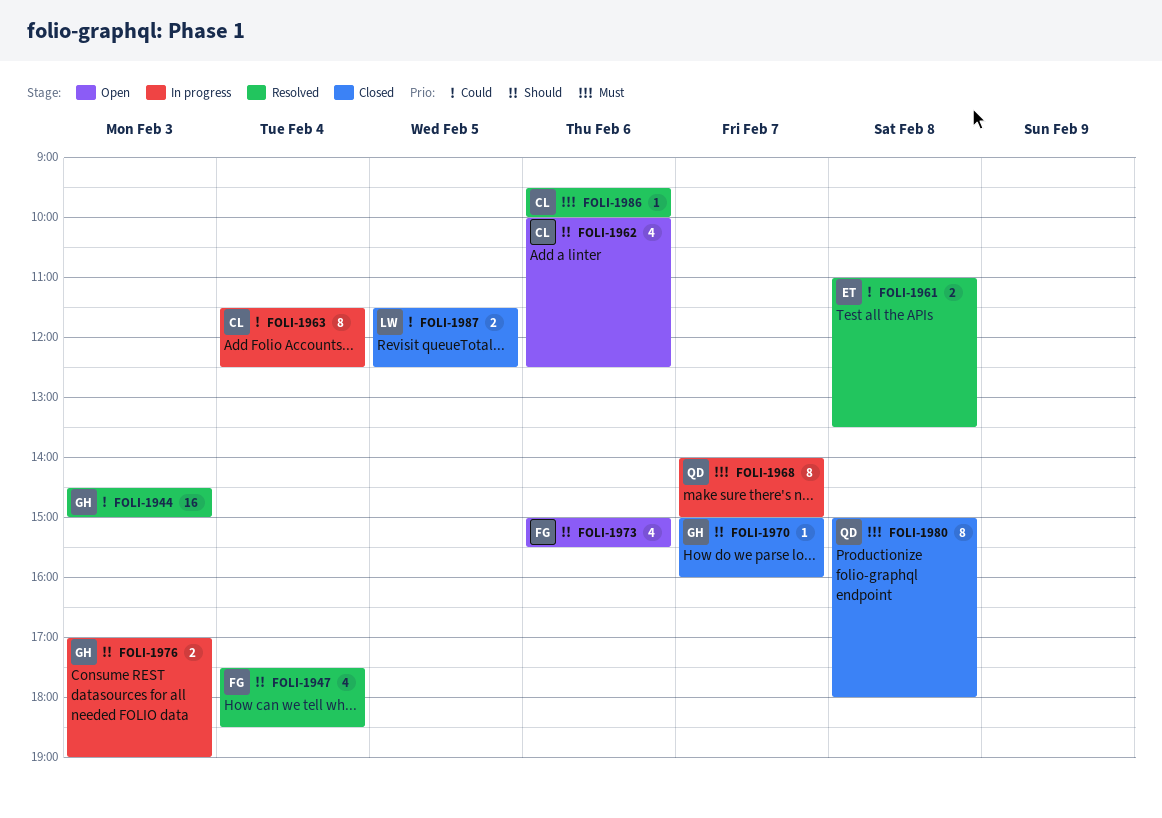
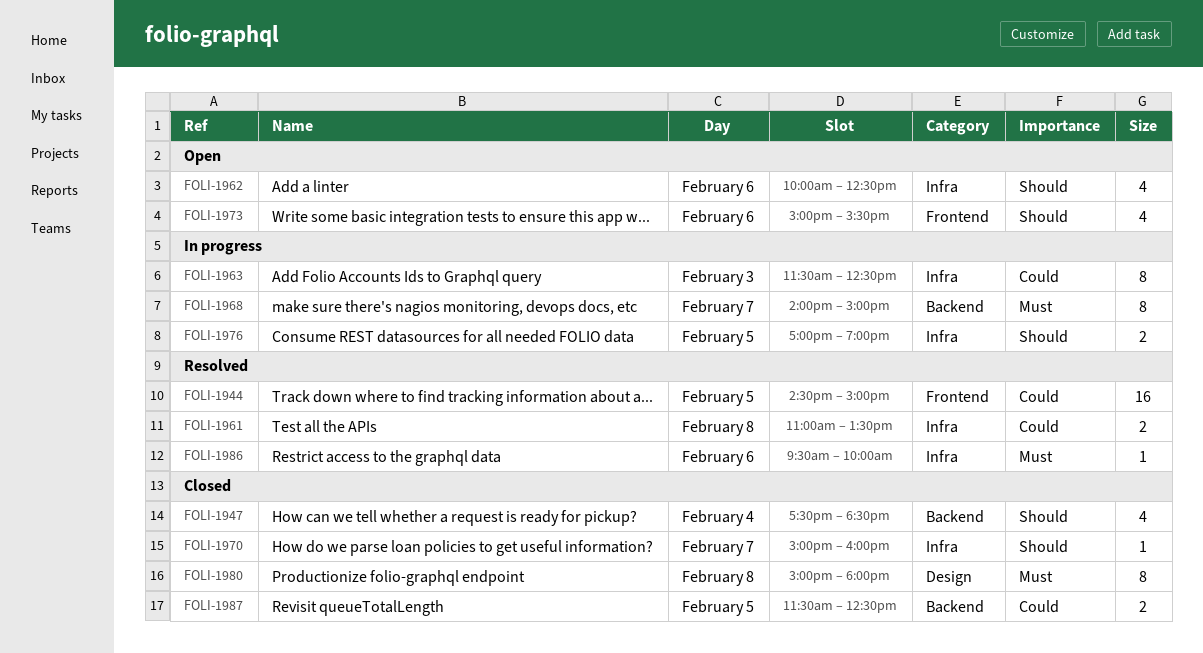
FOLI-1944, day: Feb 3 -> Feb 5
FOLI-1947, status: Resolved -> Closed
FOLI-1963, day: Feb 4 -> Feb 3
FOLI-1976, day: Feb 3 -> Feb 5

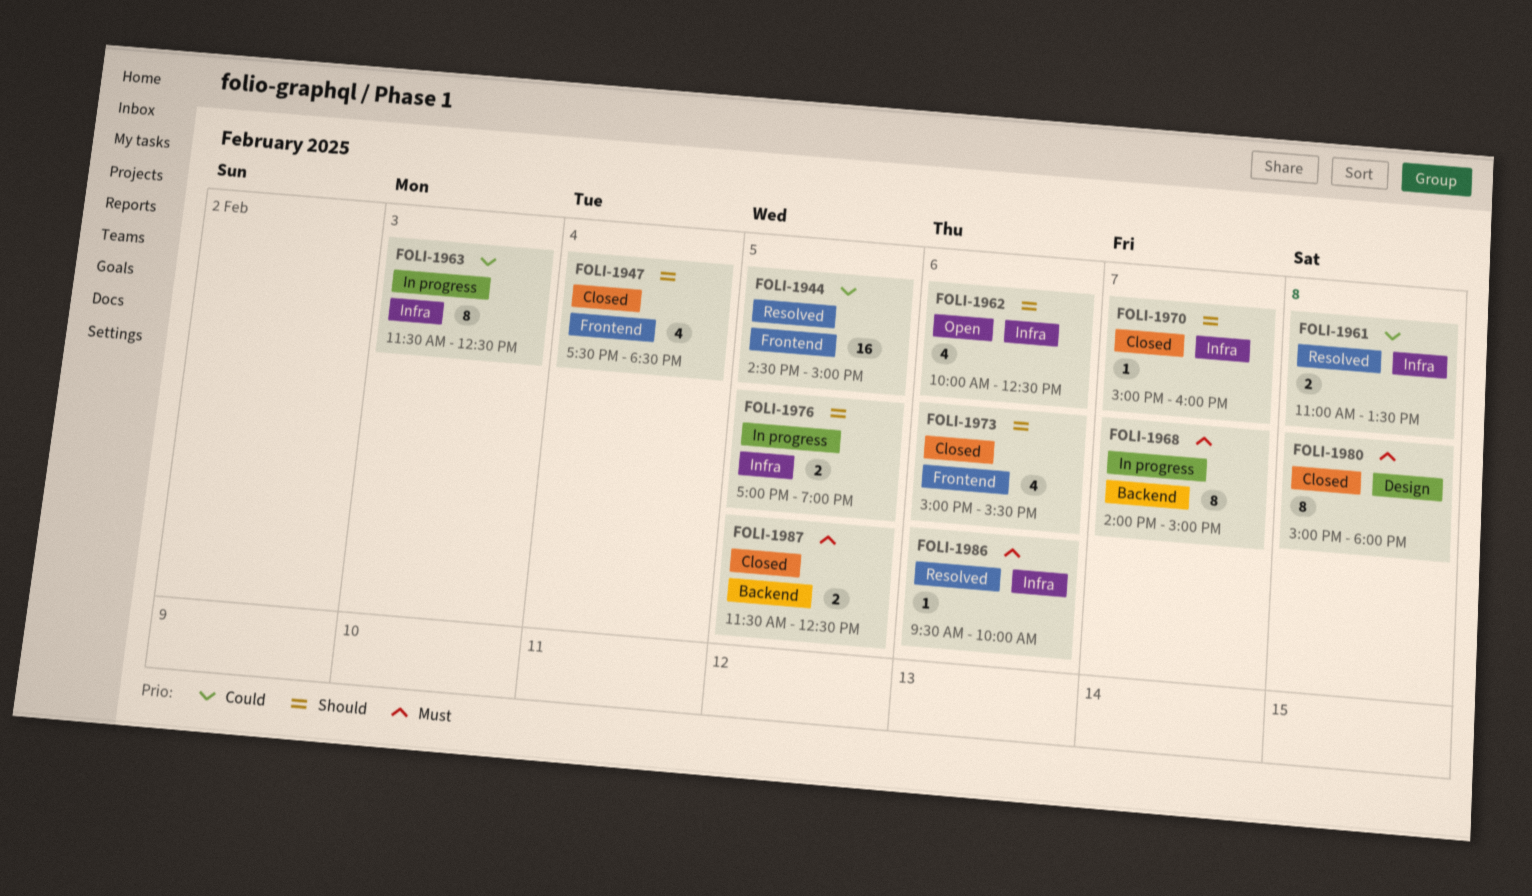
FOLI-1947, label: Backend -> Frontend
FOLI-1973, status: Open -> Closed
FOLI-1987, priority: Could -> Must

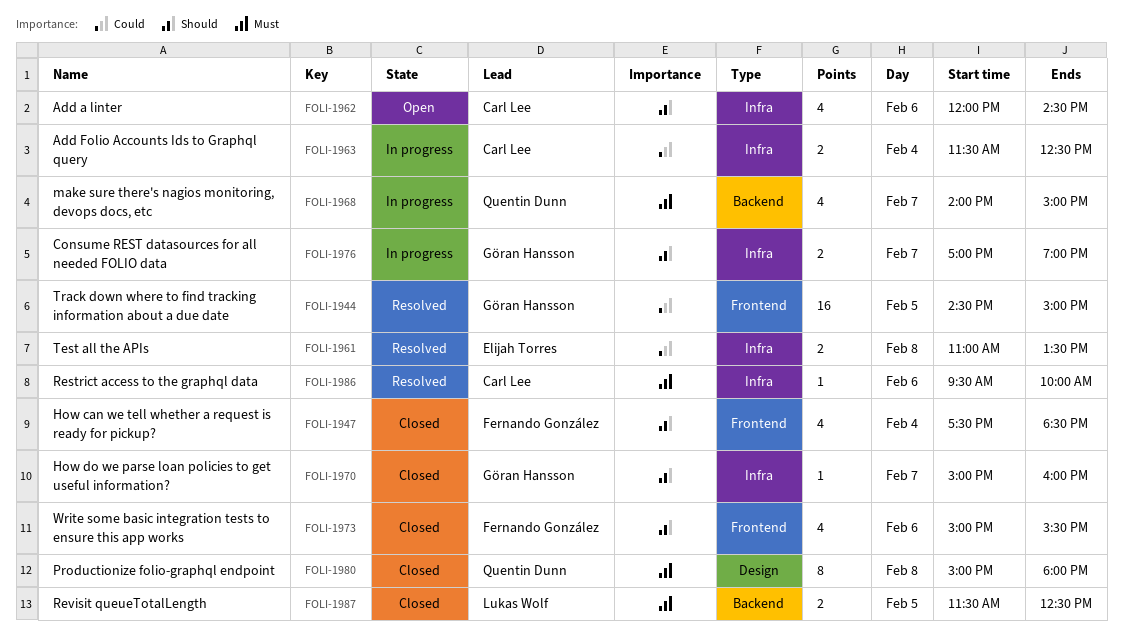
FOLI-1962, begins: 10:00 -> 12:00
FOLI-1962, ends: 12:30 -> 14:30
FOLI-1963, estimate: 8 -> 2
FOLI-1963, day: Feb 3 -> Feb 4
FOLI-1968, estimate: 8 -> 4
FOLI-1976, day: Feb 5 -> Feb 7

